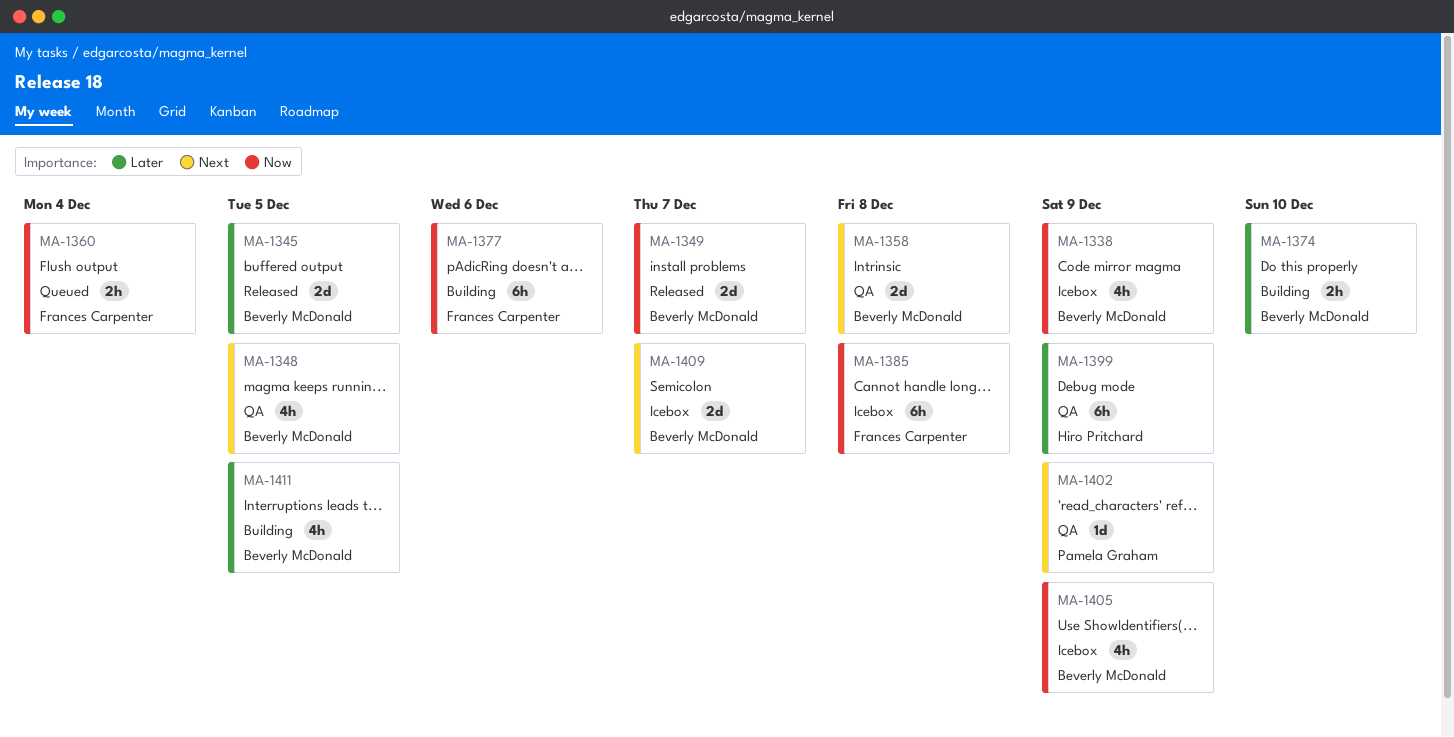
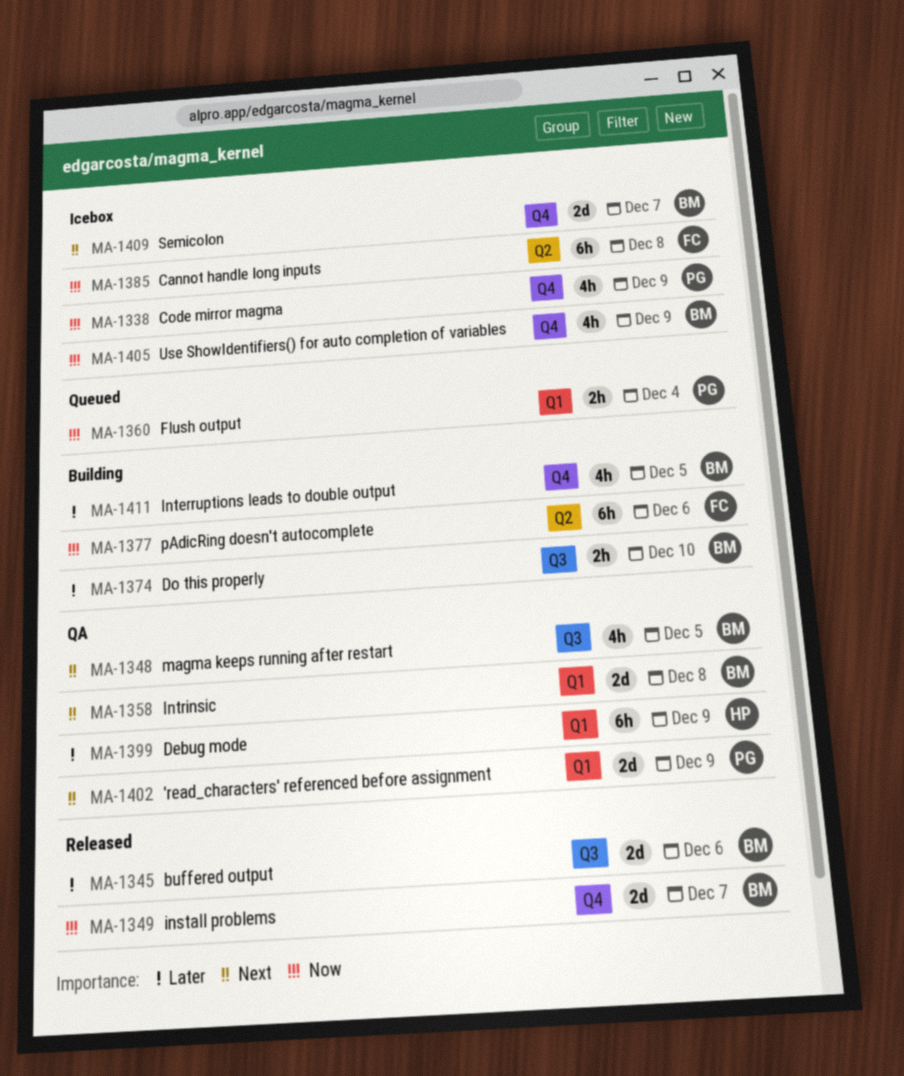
MA-1338, owner: Beverly McDonald -> Pamela Graham
MA-1345, due: Dec 5 -> Dec 6
MA-1360, owner: Frances Carpenter -> Pamela Graham
MA-1402, estimate: 1d -> 2d

